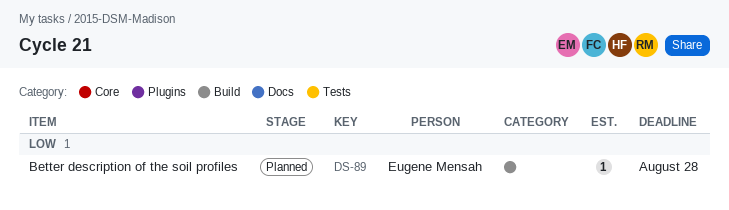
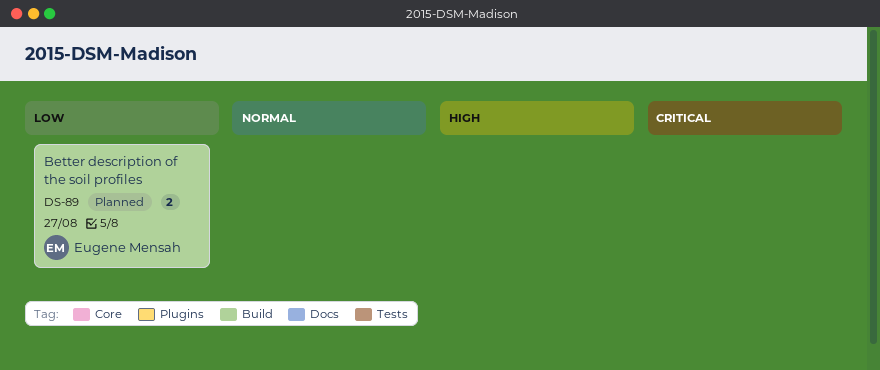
DS-89, estimate: 1 -> 2
DS-89, due: Aug 28 -> Aug 27

